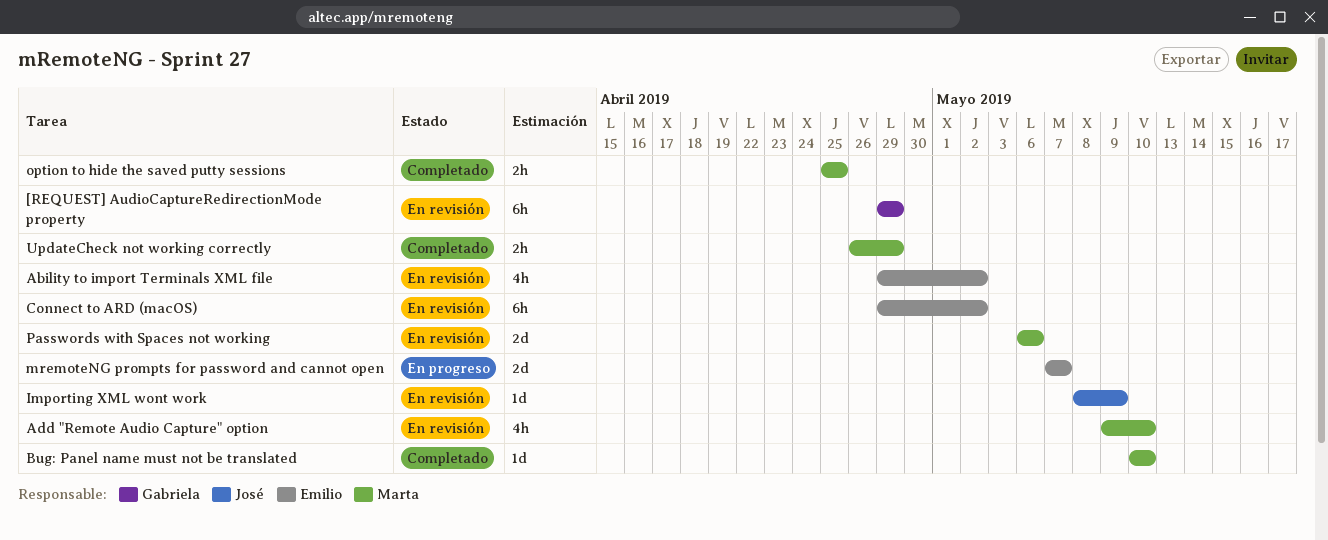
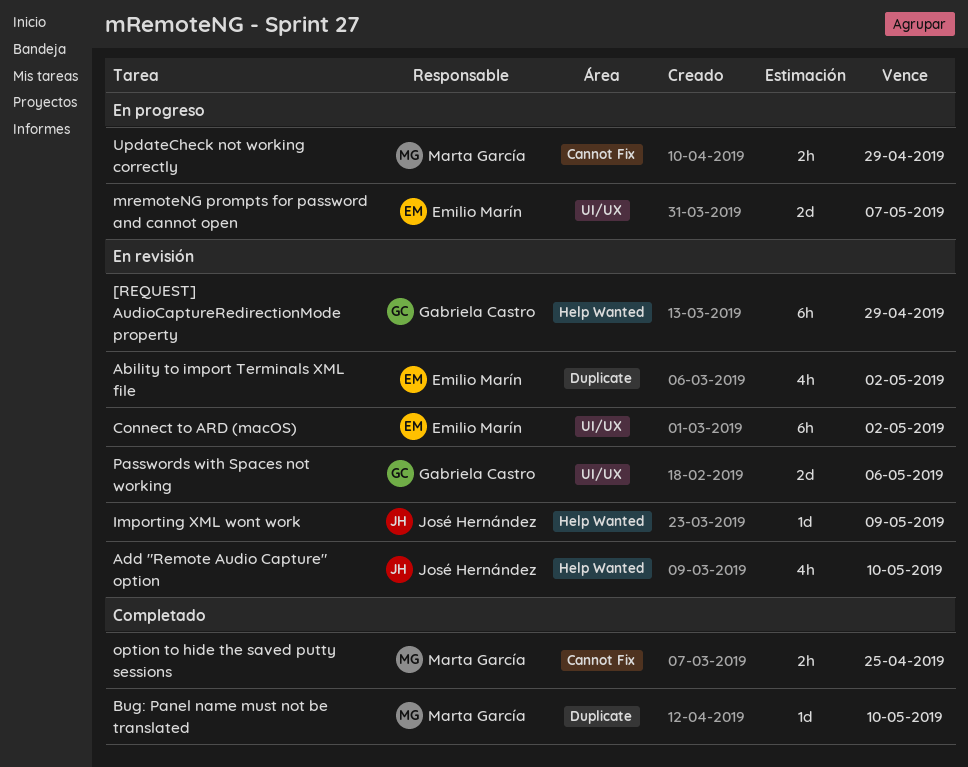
Add "Remote Audio Capture" option, owner: Marta García -> José Hernández
Passwords with Spaces not working, owner: Marta García -> Gabriela Castro
UpdateCheck not working correctly, status: Completado -> En progreso

